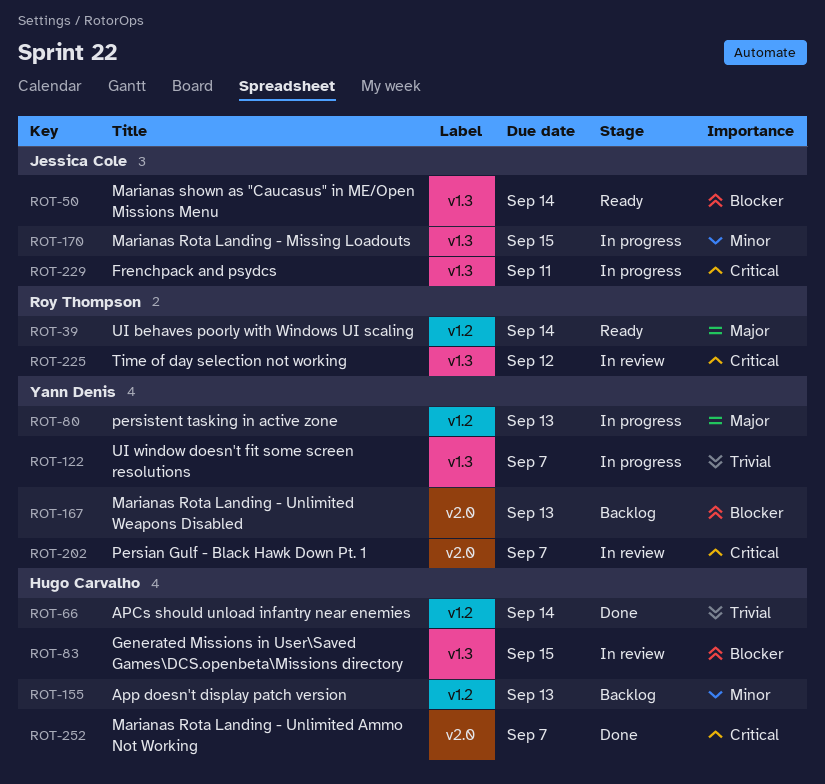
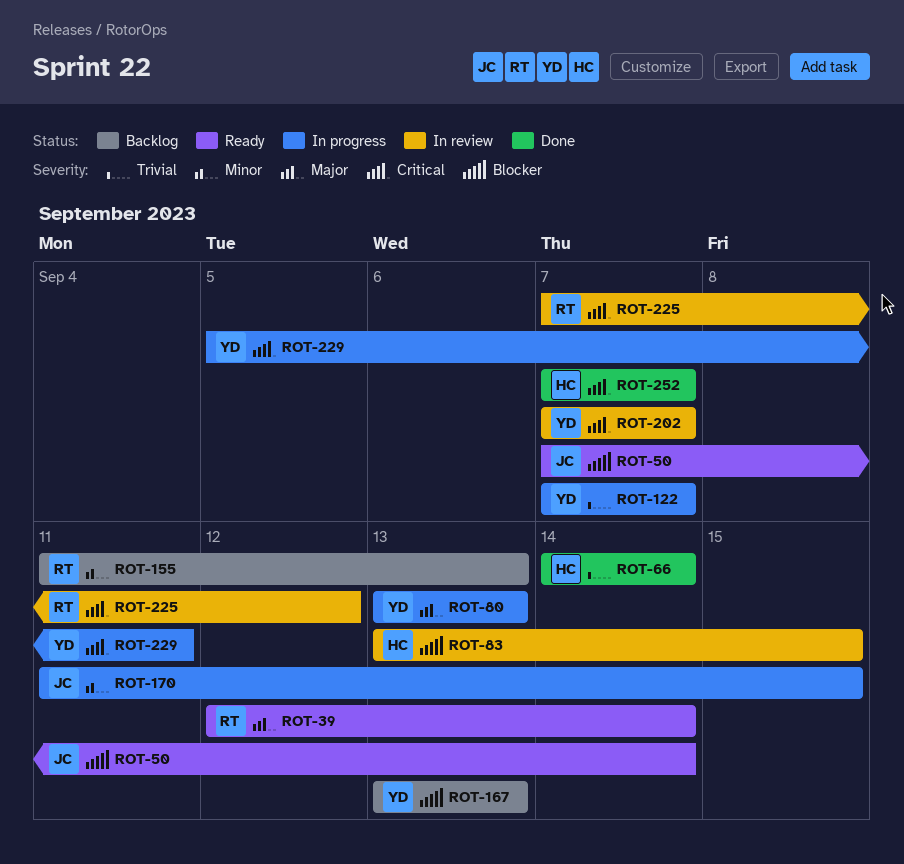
ROT-155, owner: Hugo Carvalho -> Roy Thompson
ROT-229, owner: Jessica Cole -> Yann Denis

